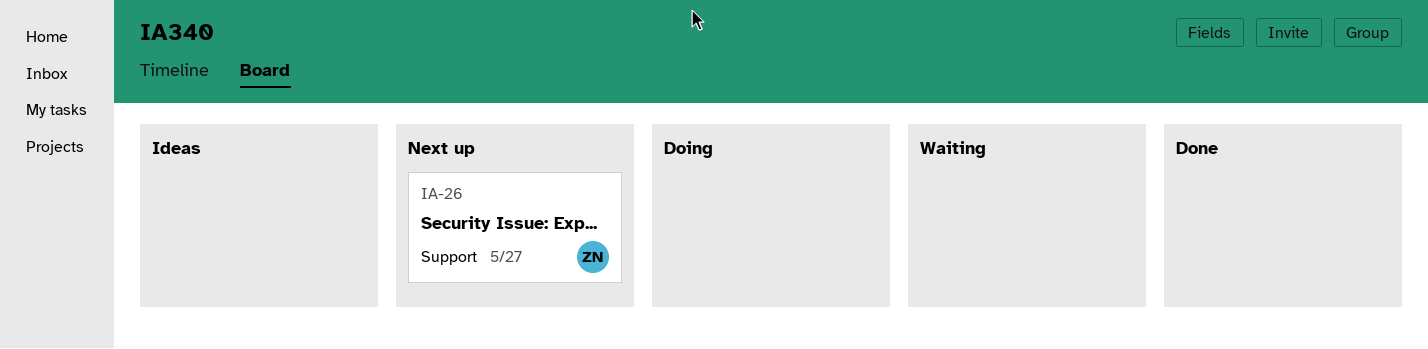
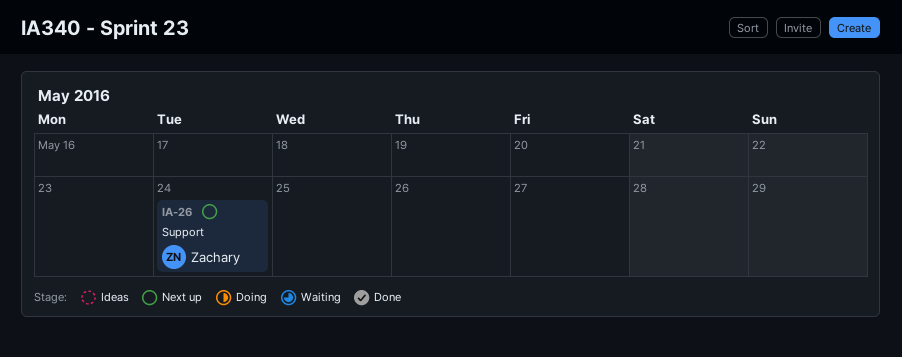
IA-26, due: May 27 -> May 24

